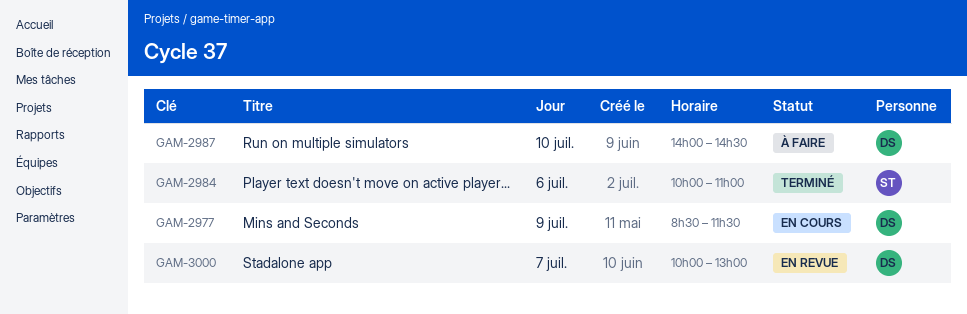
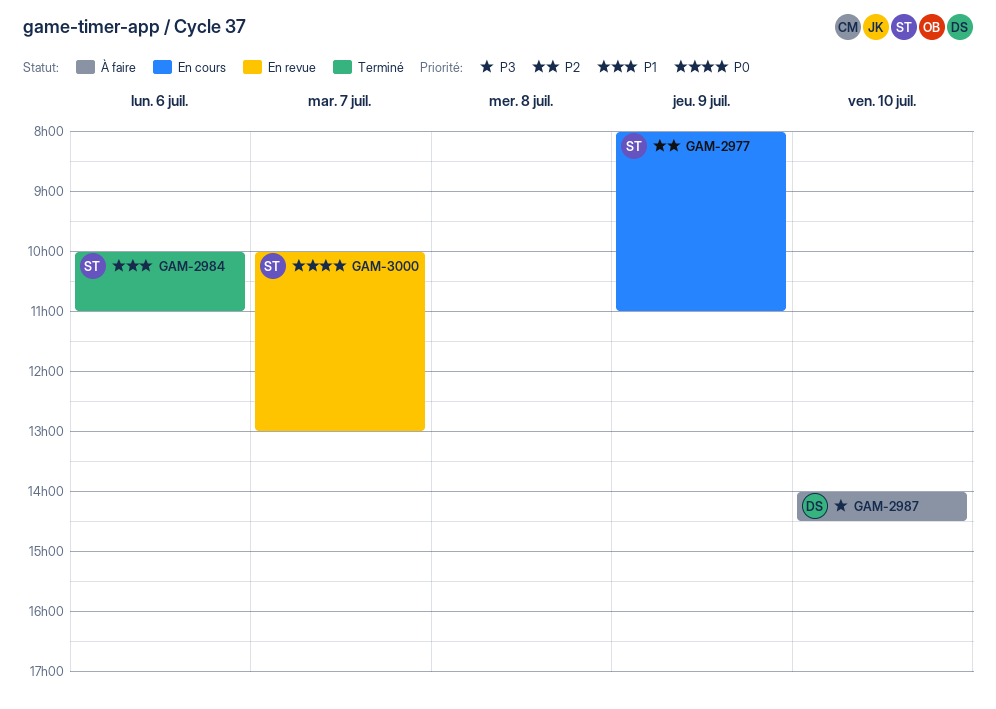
GAM-2977, owner: DS -> ST
GAM-2977, begins: 08:30 -> 08:00
GAM-2977, ends: 11:30 -> 11:00
GAM-3000, owner: DS -> ST

